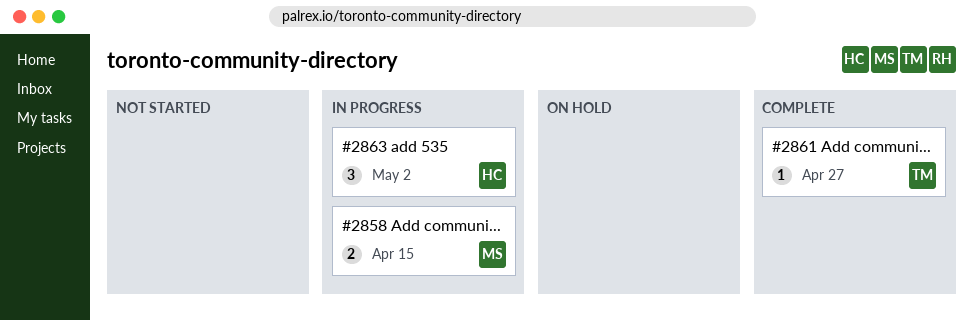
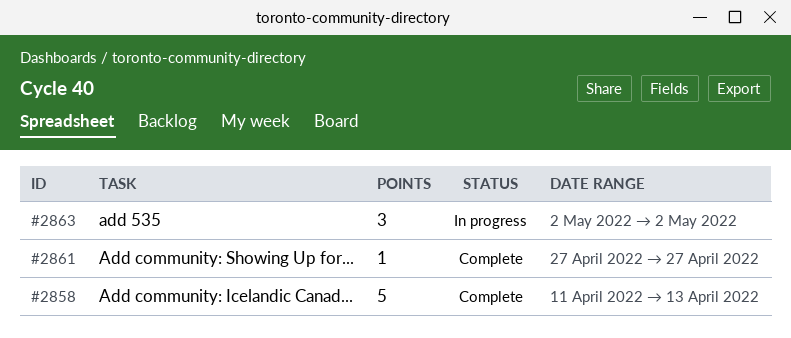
#2858, status: In progress -> Complete
#2858, estimate: 2 -> 5
#2858, due: Apr 15 -> Apr 13

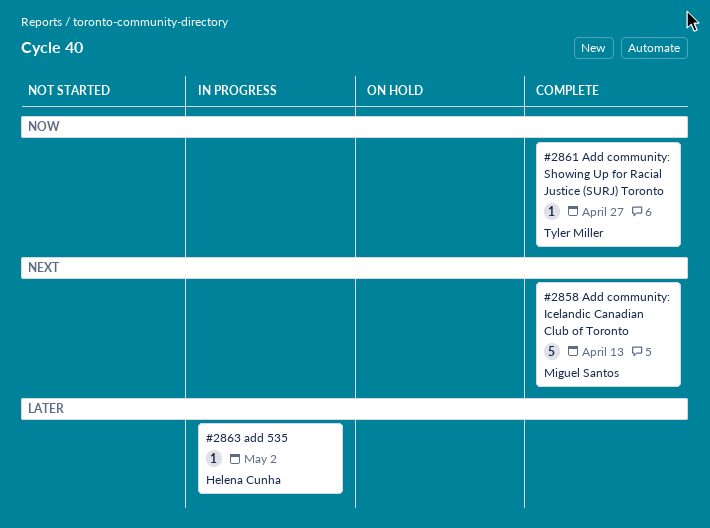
#2863, estimate: 3 -> 1

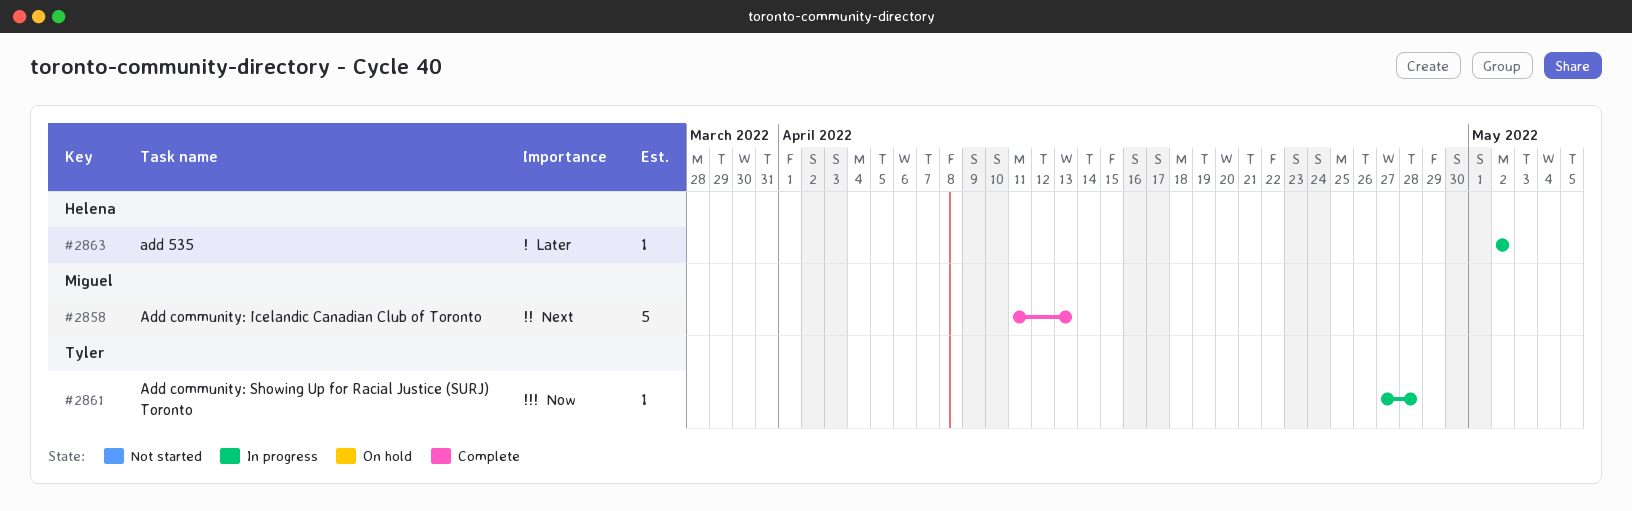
#2861, status: Complete -> In progress
#2861, due: Apr 27 -> Apr 28

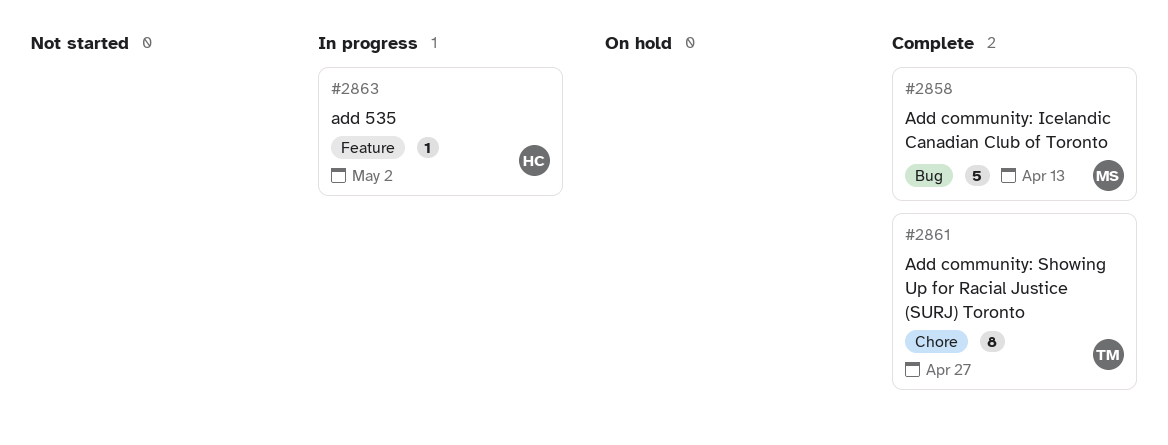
#2861, status: In progress -> Complete
#2861, estimate: 1 -> 8
#2861, due: Apr 28 -> Apr 27

